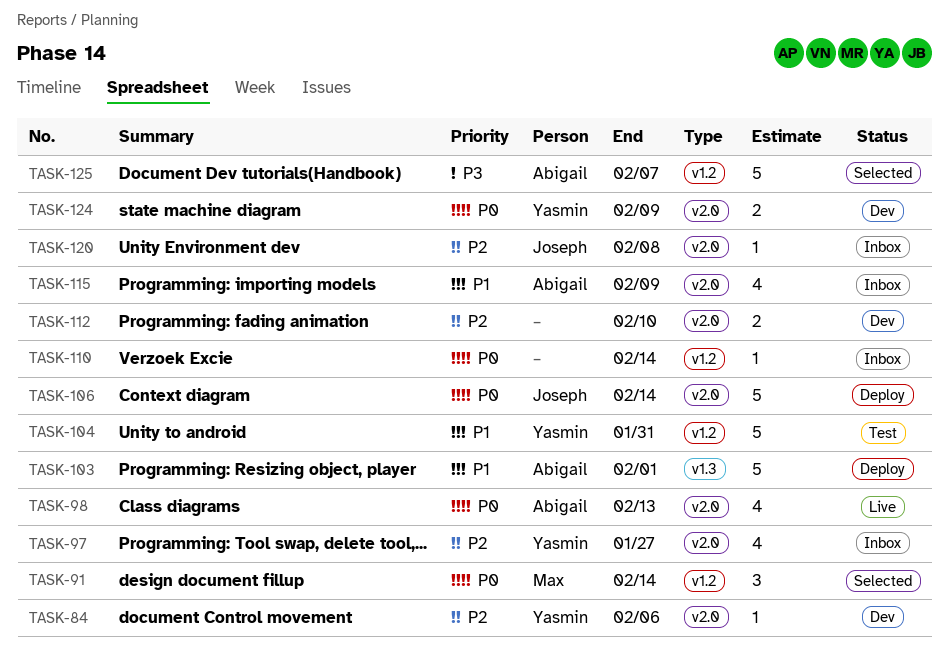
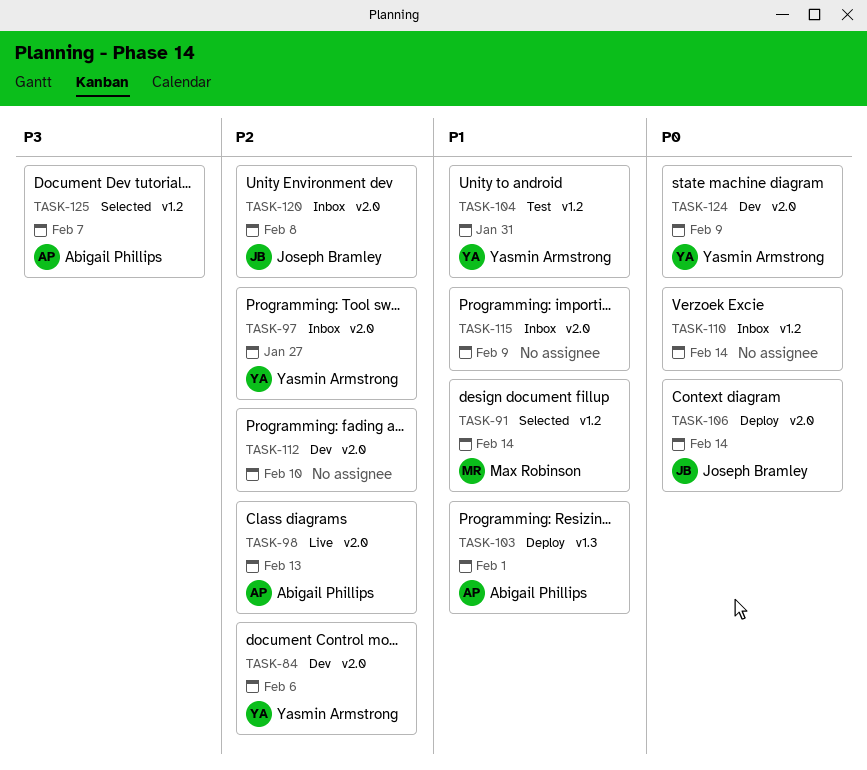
TASK-91, priority: P0 -> P1
TASK-98, priority: P0 -> P2
TASK-115, owner: Abigail Phillips -> none

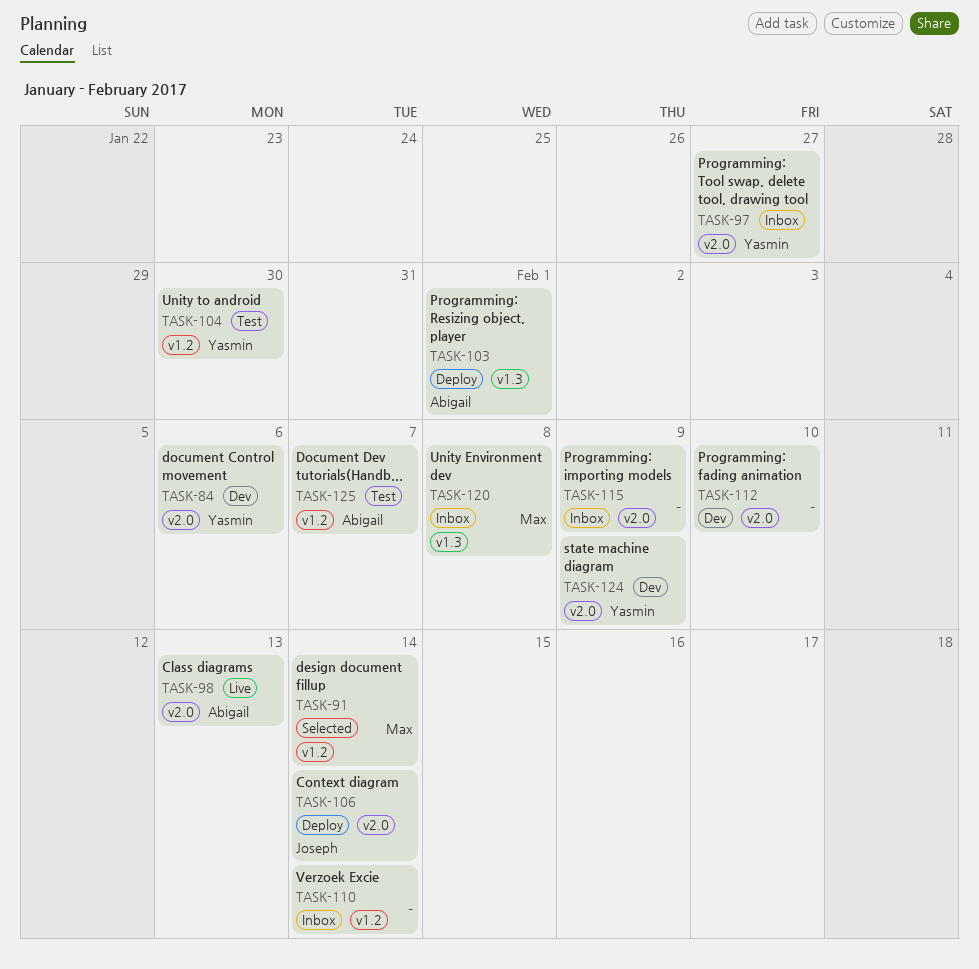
TASK-104, due: Jan 31 -> Jan 30
TASK-120, owner: Joseph Bramley -> Max Robinson
TASK-120, label: v2.0 -> v1.3
TASK-125, status: Selected -> Test

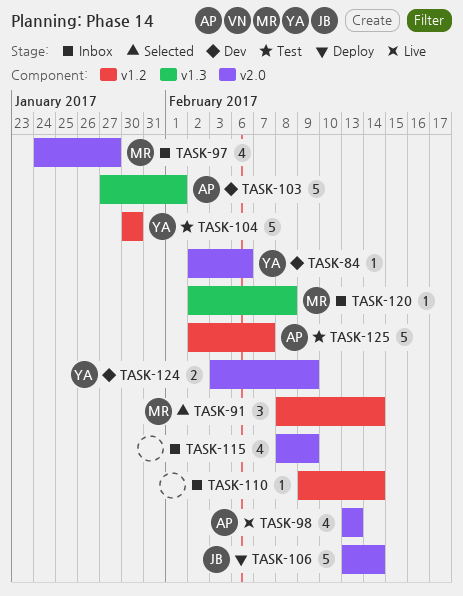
TASK-97, owner: Yasmin -> Max
TASK-103, status: Deploy -> Dev
TASK-112: present -> none

